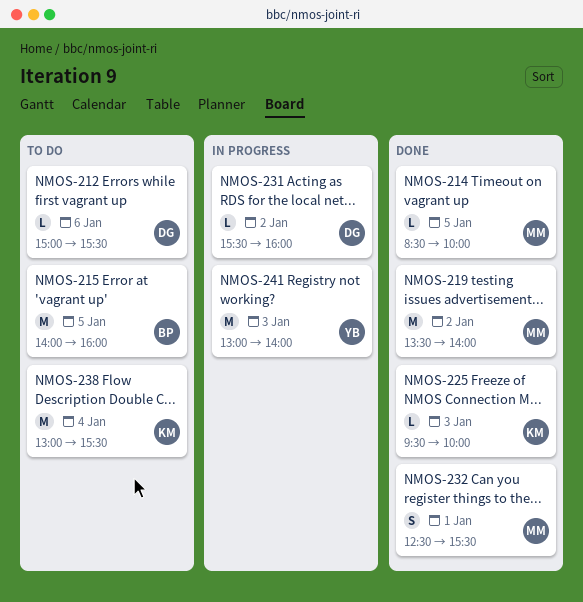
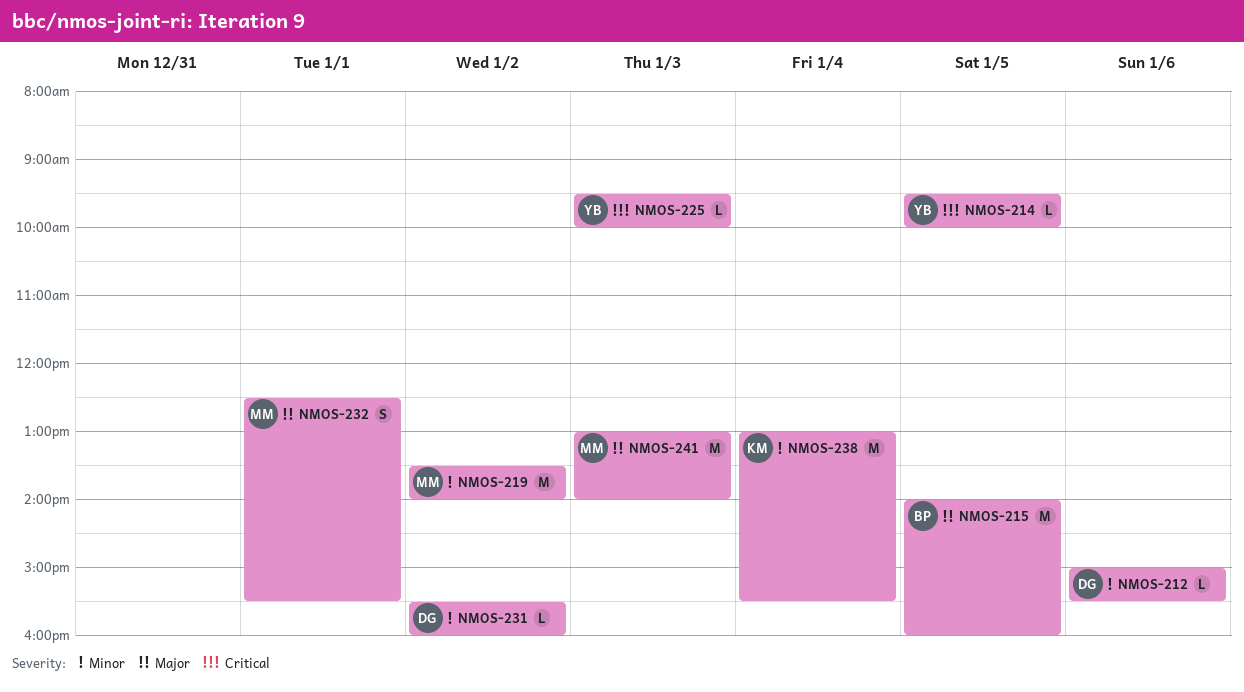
NMOS-214, owner: MM -> YB
NMOS-214, begins: 08:30 -> 09:30
NMOS-225, owner: KM -> YB
NMOS-241, owner: YB -> MM

